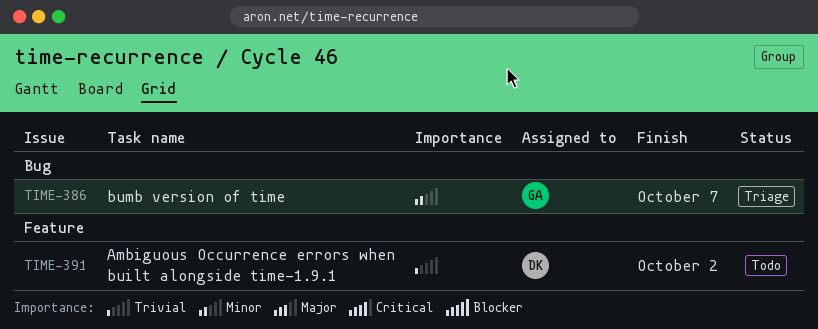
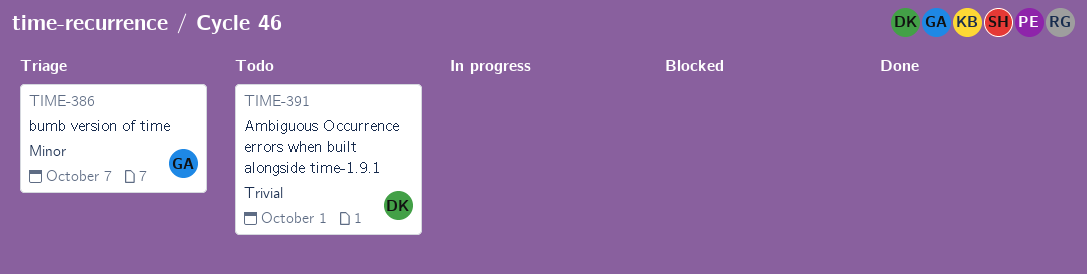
TIME-391, due: Oct 2 -> Oct 1

